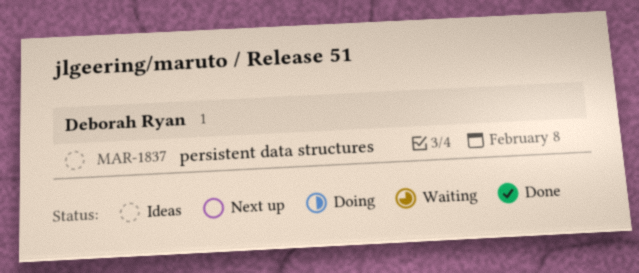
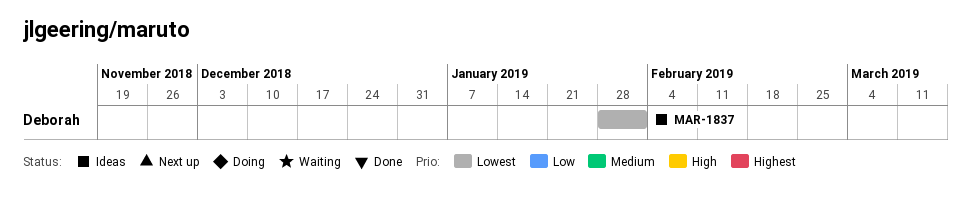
MAR-1837, due: Feb 8 -> Feb 1

